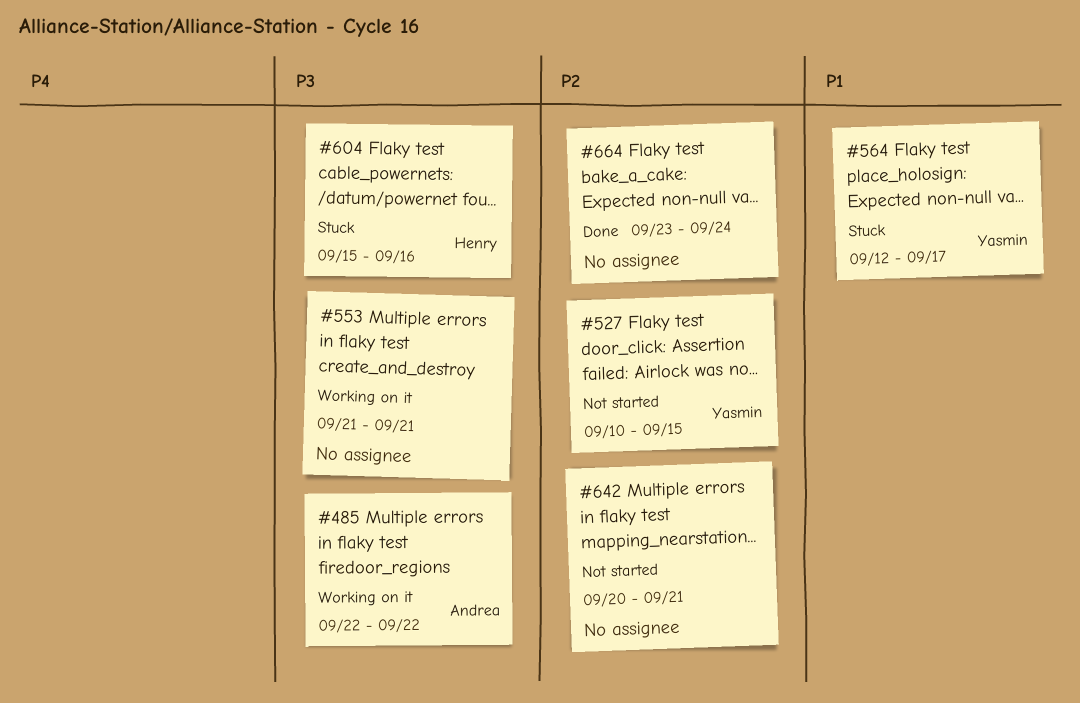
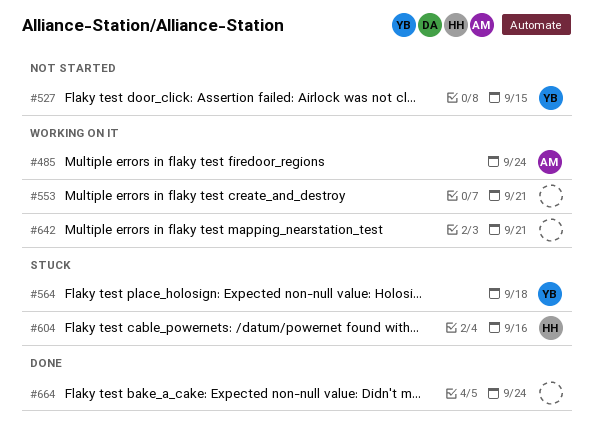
#485, due: Sep 22 -> Sep 24
#564, due: Sep 17 -> Sep 18
#642, status: Not started -> Working on it

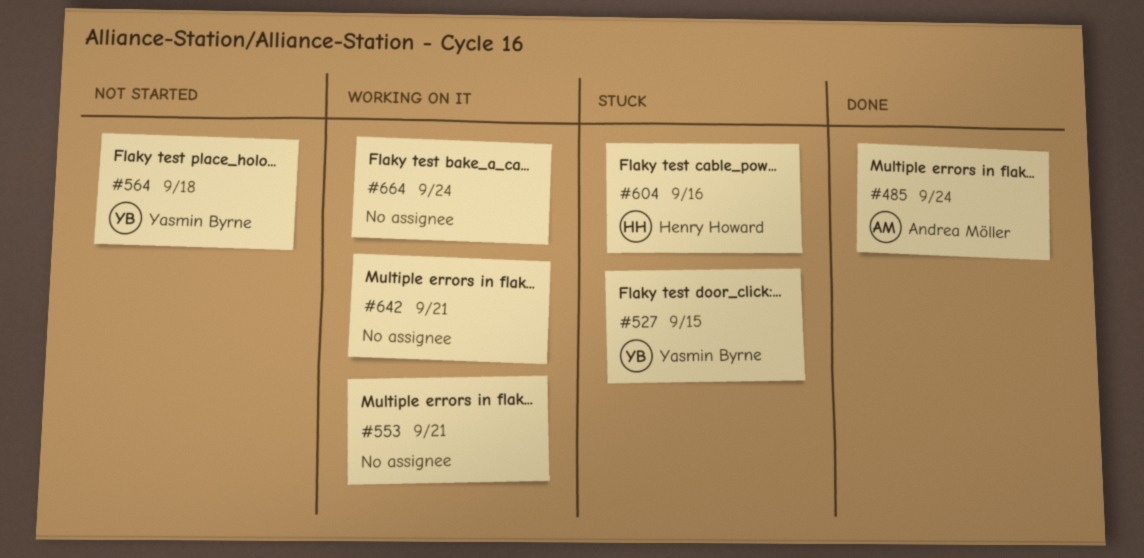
#485, status: Working on it -> Done
#527, status: Not started -> Stuck
#564, status: Stuck -> Not started
#664, status: Done -> Working on it

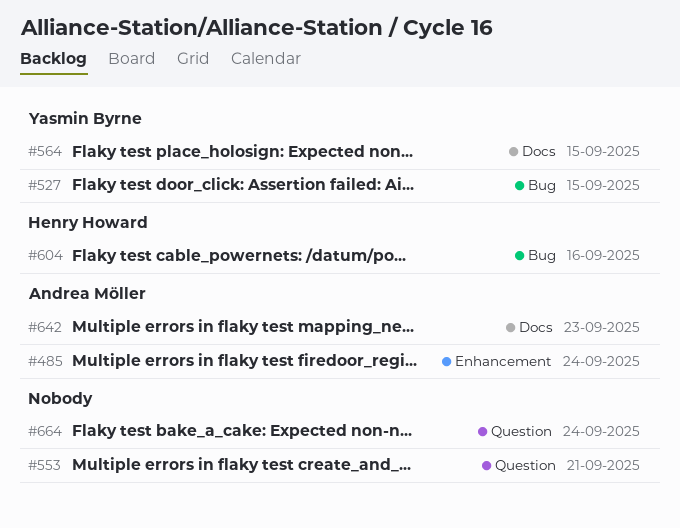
#564, due: Sep 18 -> Sep 15
#642, owner: none -> Andrea Möller
#642, due: Sep 21 -> Sep 23

